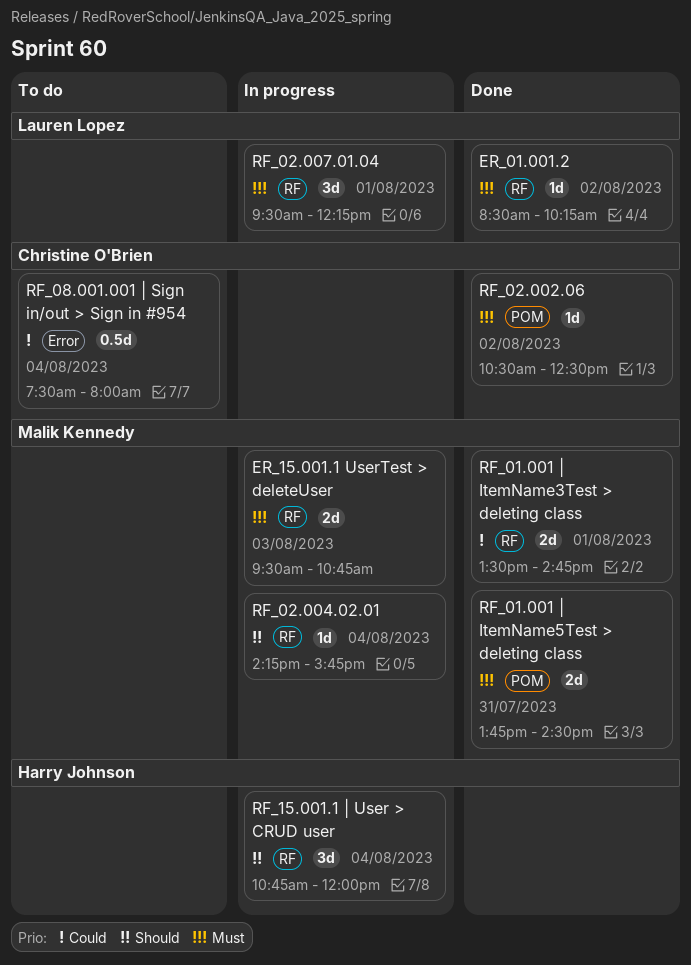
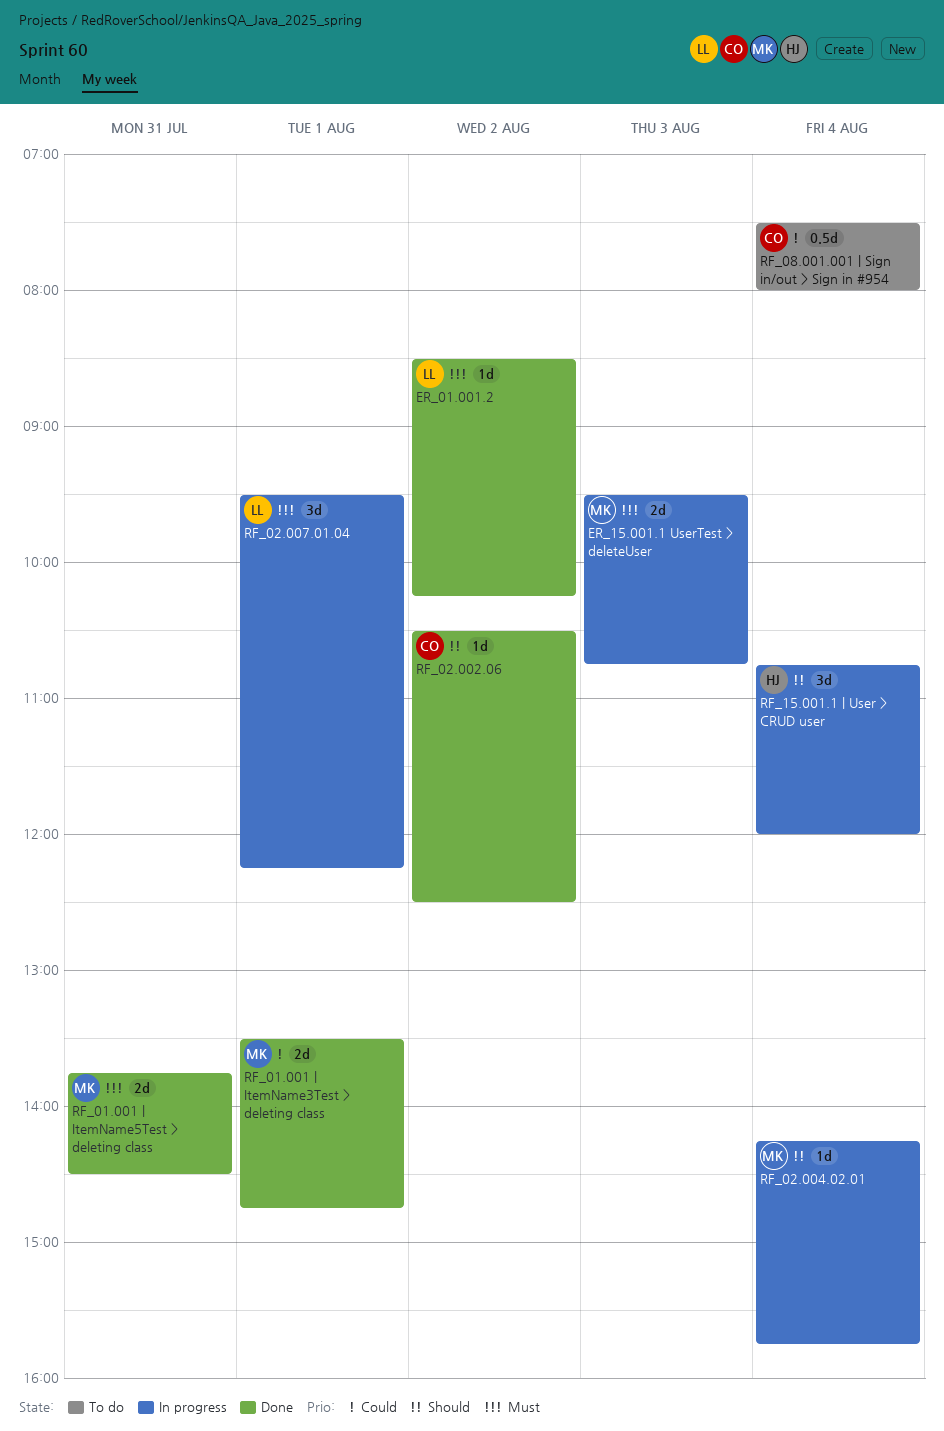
RF_02.002.06, priority: Must -> Should

